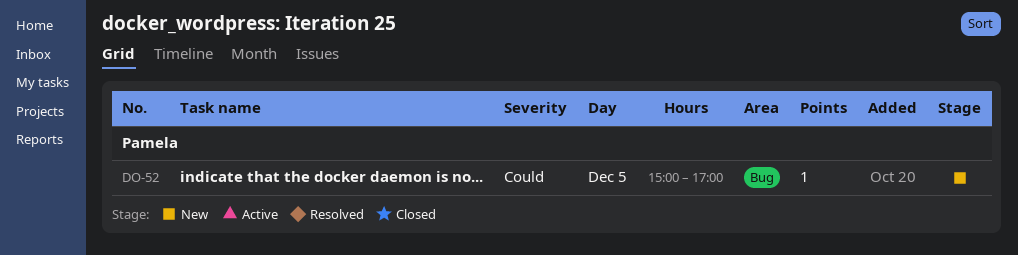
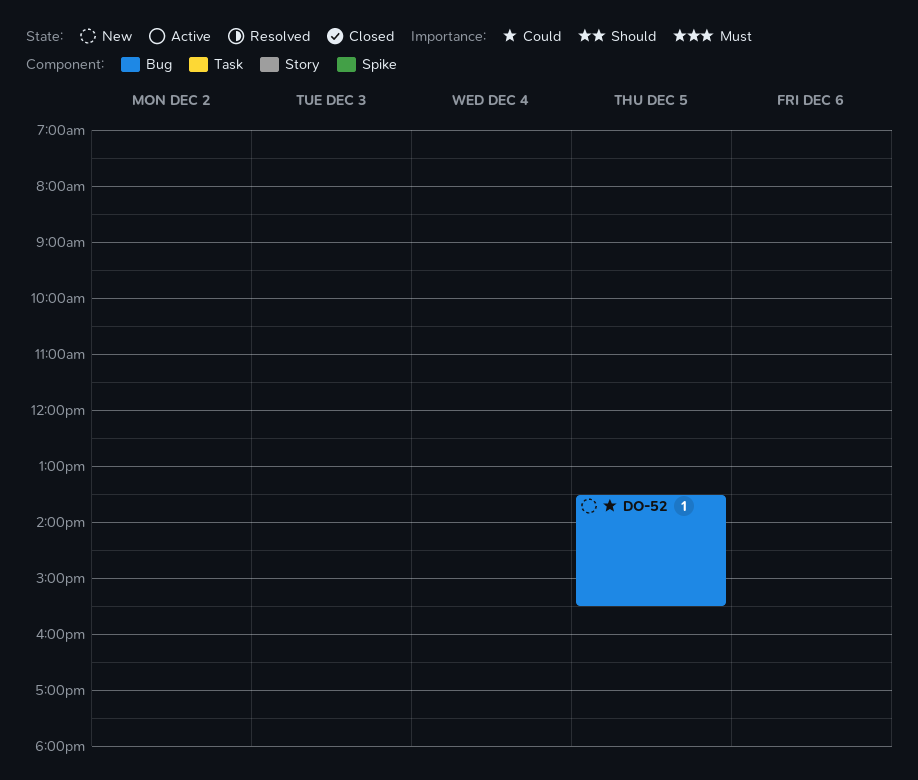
DO-52, begins: 15:00 -> 13:30
DO-52, ends: 17:00 -> 15:30

